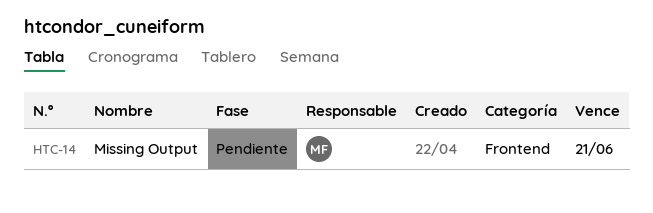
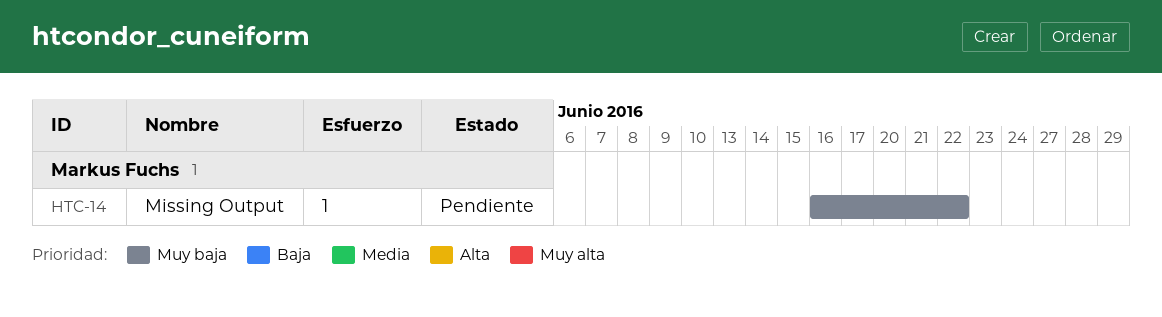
HTC-14, due: Jun 21 -> Jun 22

